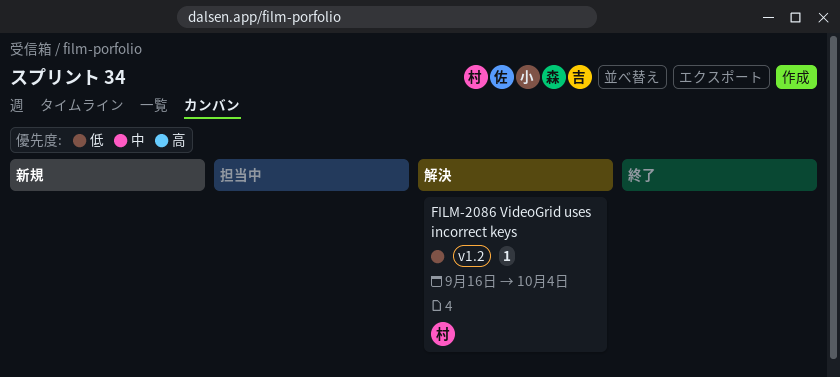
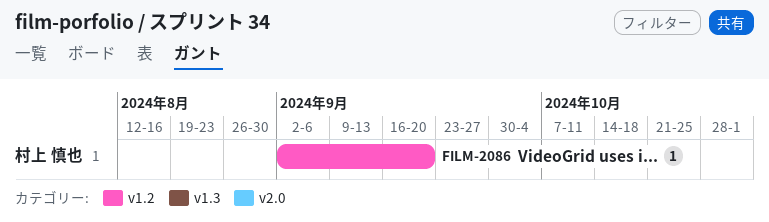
FILM-2086, start: Sep 16 -> Sep 2
FILM-2086, due: Oct 4 -> Sep 20

